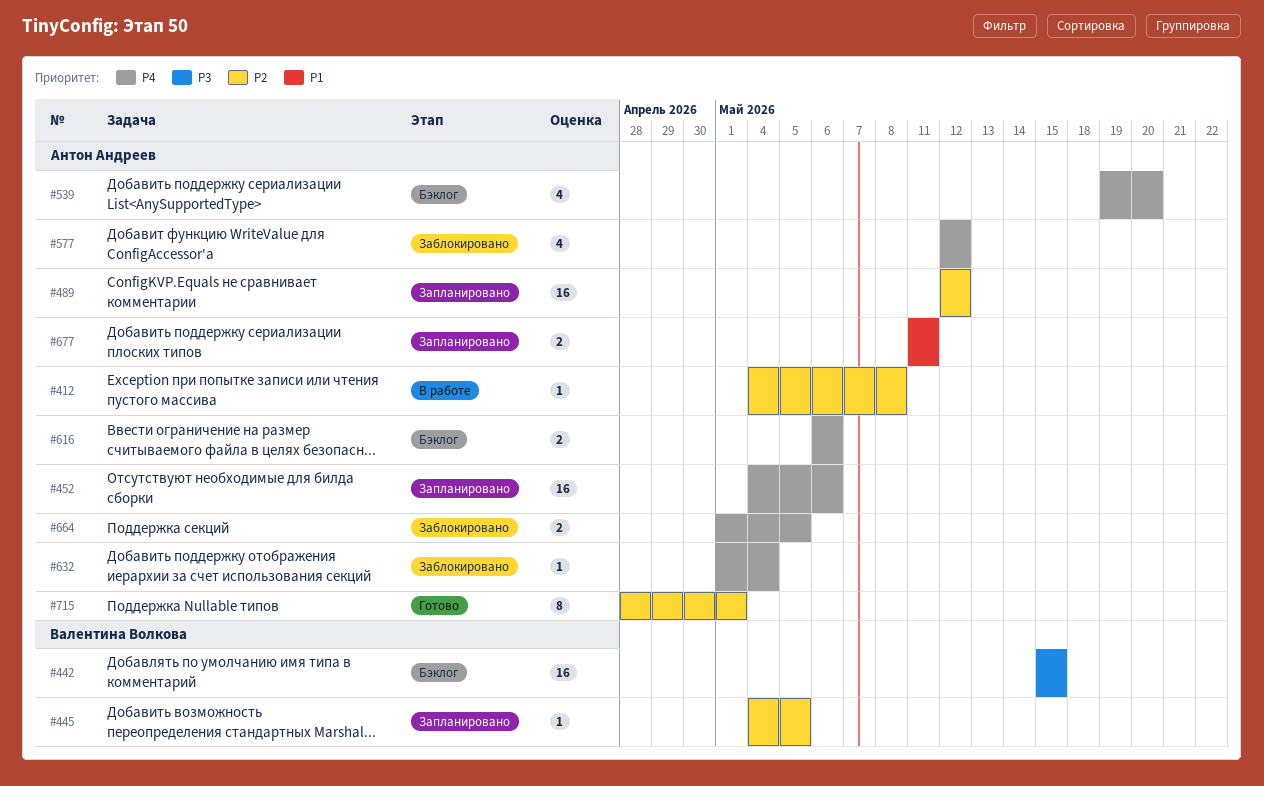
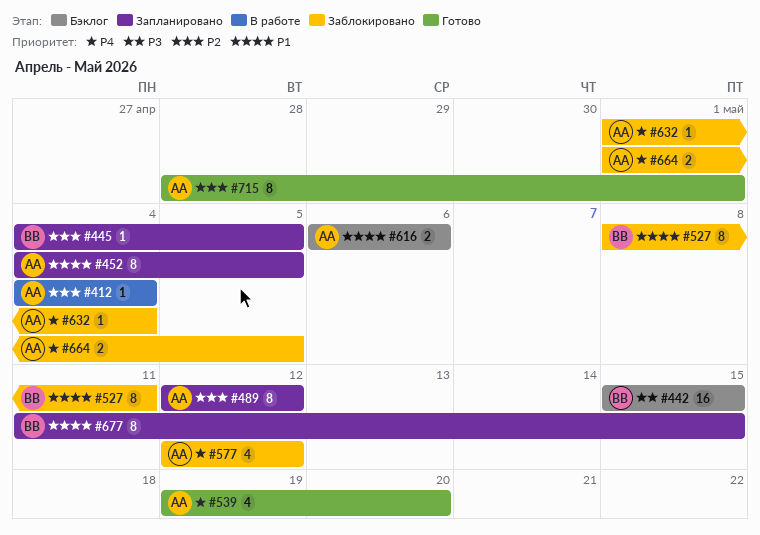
#412, due: May 8 -> May 4
#452, priority: P4 -> P1
#452, estimate: 16 -> 8
#452, due: May 6 -> May 5
#489, estimate: 16 -> 8
#527: none -> present
#539, status: Бэклог -> Готово
#616, priority: P4 -> P1
#677, owner: Антон Андреев -> Валентина Волкова
#677, estimate: 2 -> 8
#677, due: May 11 -> May 15

